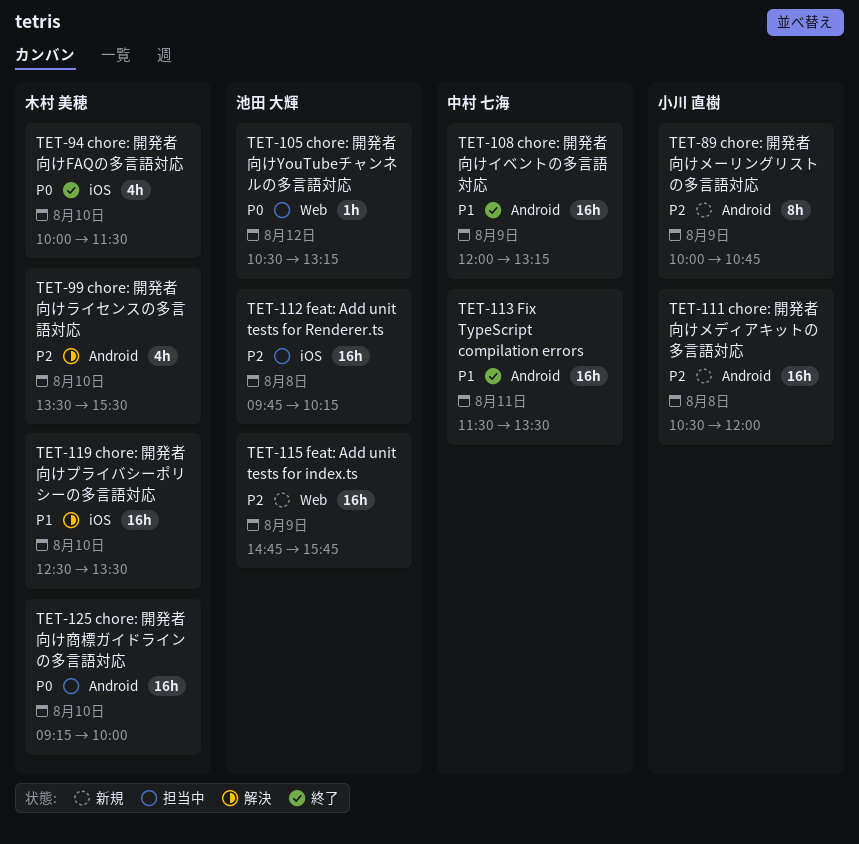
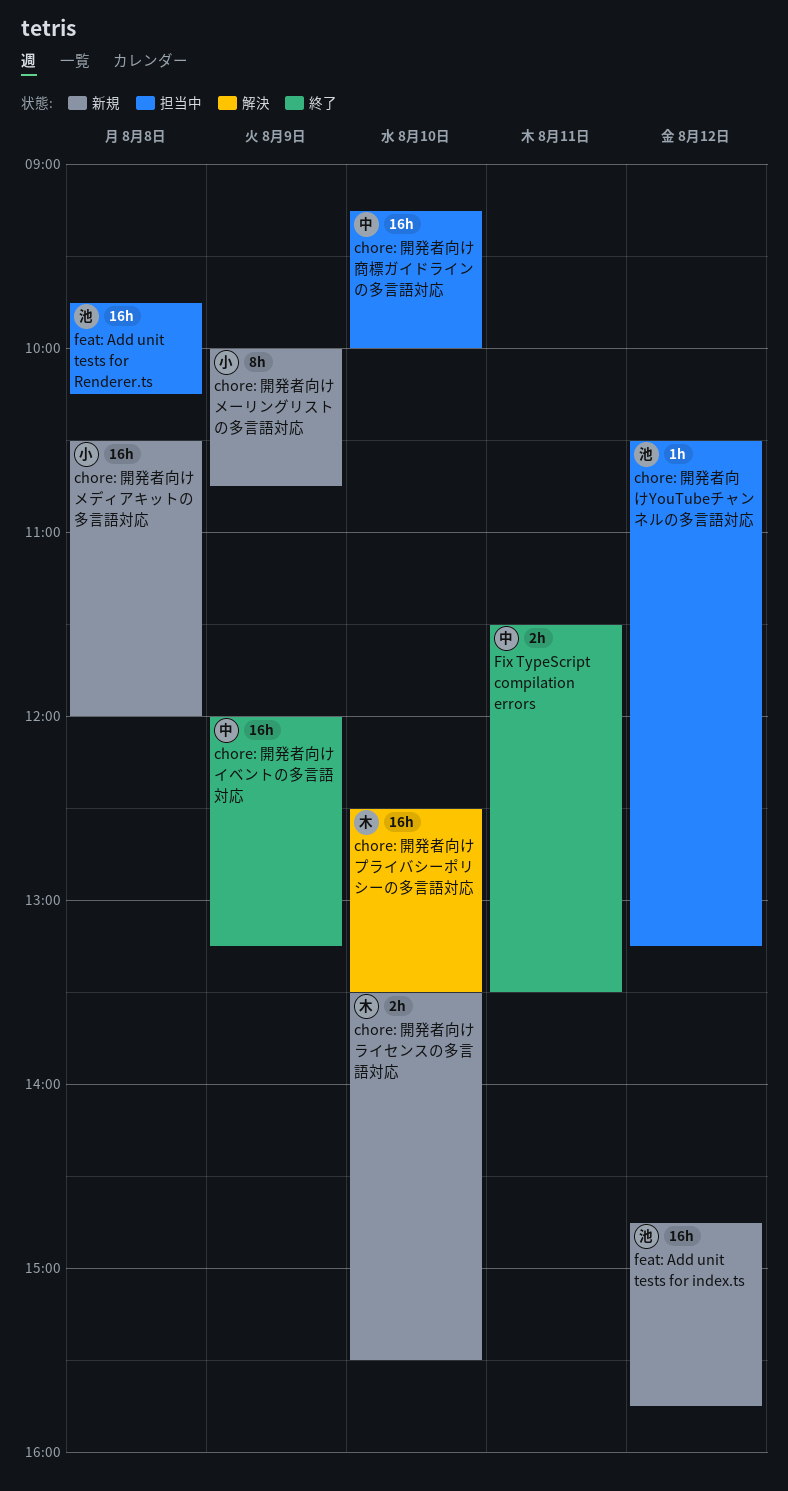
chore: 開発者向けFAQの多言語対応: present -> none
chore: 開発者向けライセンスの多言語対応, status: 解決 -> 新規
chore: 開発者向けライセンスの多言語対応, estimate: 4h -> 2h
chore: 開発者向け商標ガイドラインの多言語対応, owner: 木村 美穂 -> 中村 七海
feat: Add unit tests for index.ts, day: Aug 9 -> Aug 12
Fix TypeScript compilation errors, estimate: 16h -> 2h

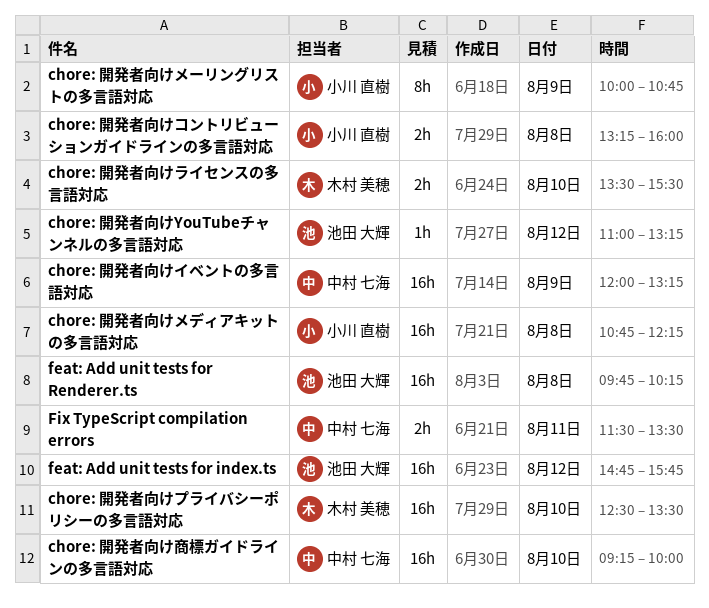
chore: 開発者向けYouTubeチャンネルの多言語対応, begins: 10:30 -> 11:00
chore: 開発者向けコントリビューションガイドラインの多言語対応: none -> present
chore: 開発者向けメディアキットの多言語対応, begins: 10:30 -> 10:45
chore: 開発者向けメディアキットの多言語対応, ends: 12:00 -> 12:15

